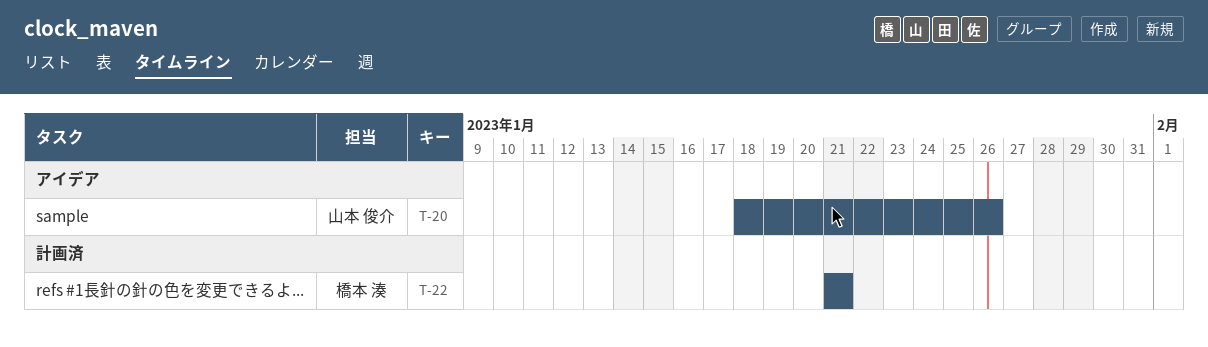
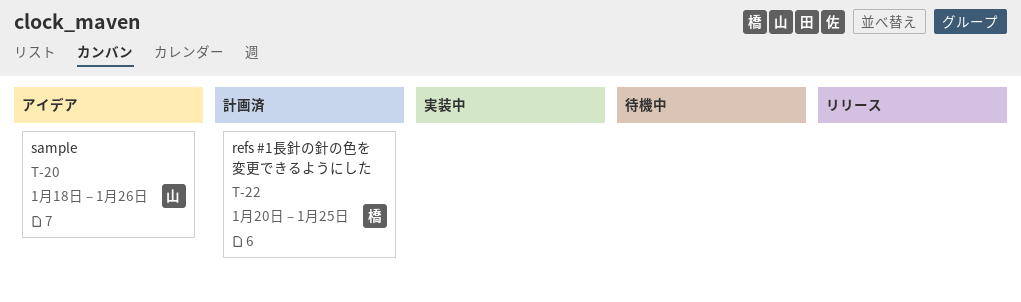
T-22, start: Jan 21 -> Jan 20
T-22, due: Jan 21 -> Jan 25

